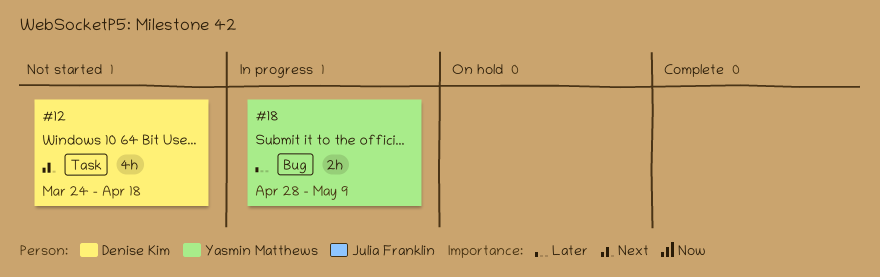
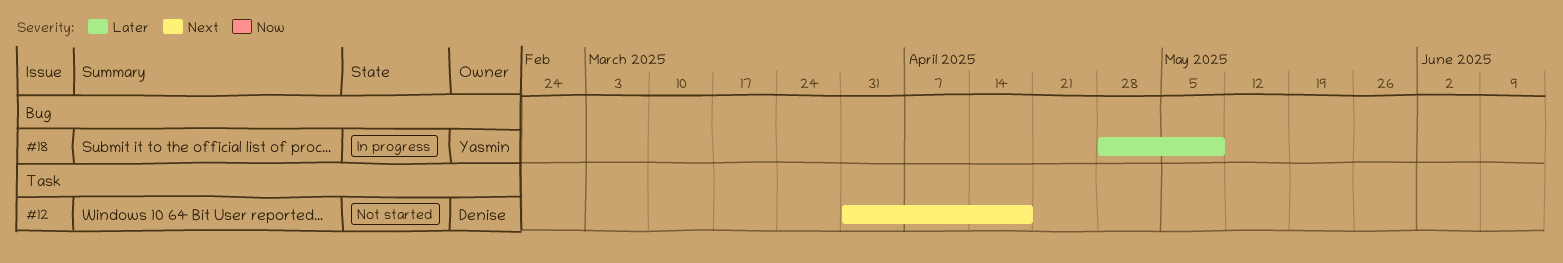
#12, start: Mar 24 -> Mar 31

